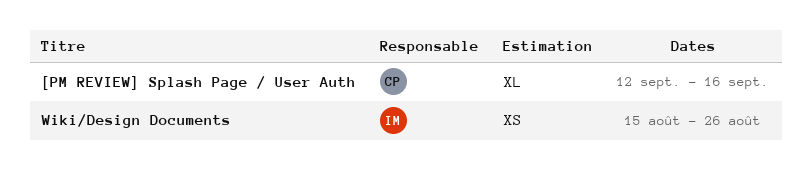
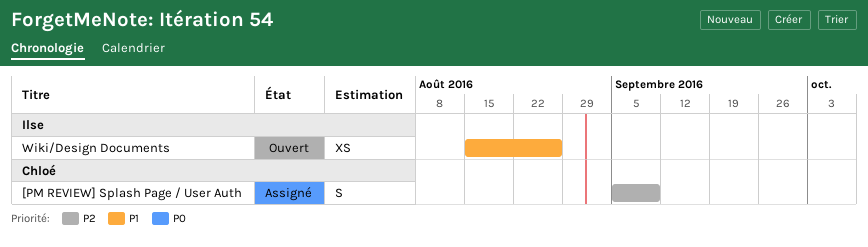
[PM REVIEW] Splash Page / User Auth, estimate: XL -> S
[PM REVIEW] Splash Page / User Auth, start: Sep 12 -> Sep 5
[PM REVIEW] Splash Page / User Auth, due: Sep 16 -> Sep 9

